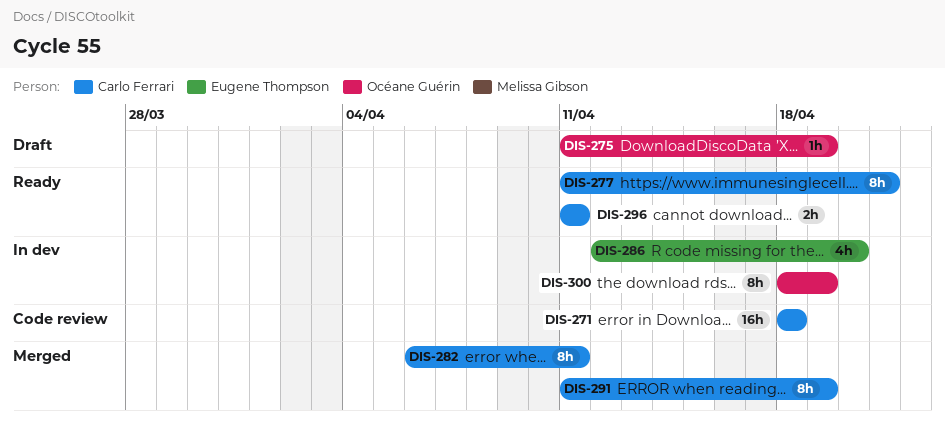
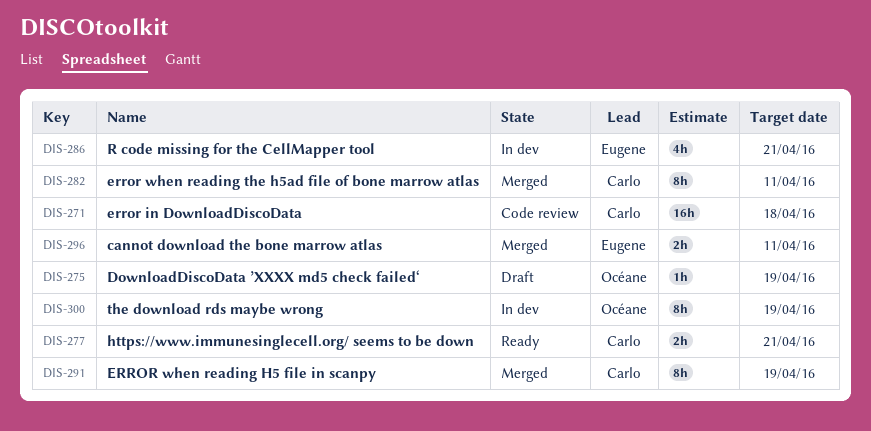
DIS-277, estimate: 8h -> 2h
DIS-286, due: Apr 20 -> Apr 21
DIS-296, status: Ready -> Merged
DIS-296, owner: Carlo Ferrari -> Eugene Thompson

